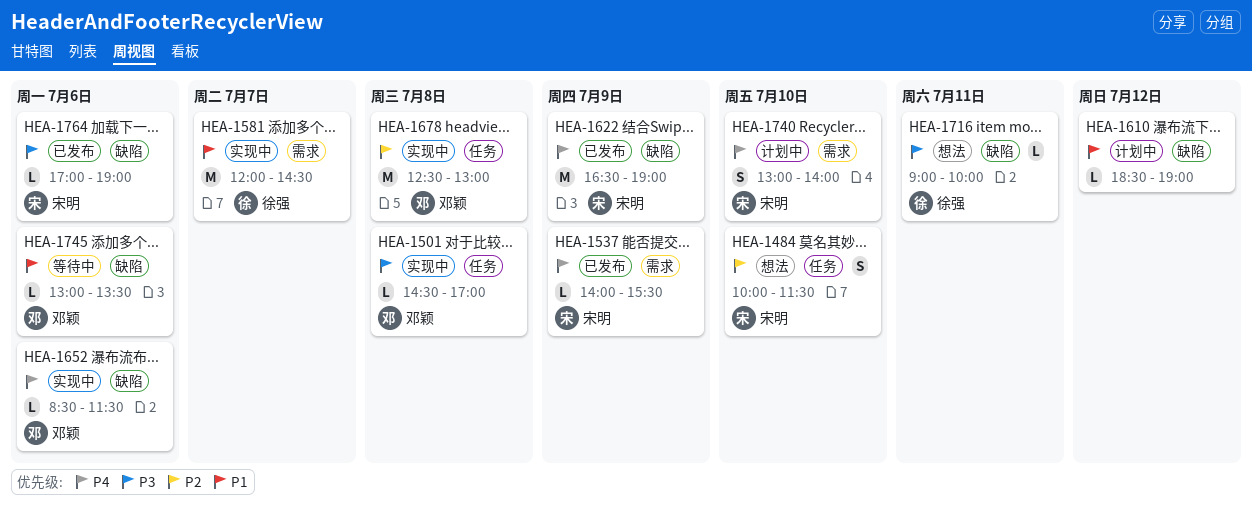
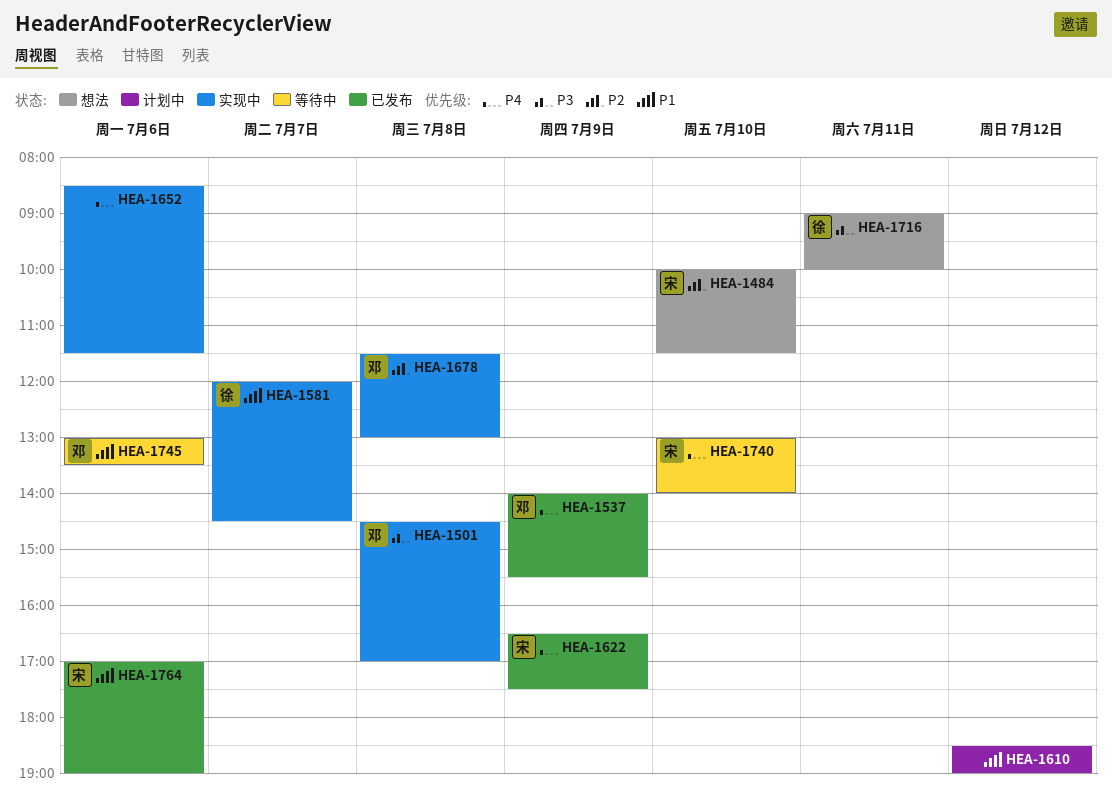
HEA-1537, owner: 宋明 -> 邓颖
HEA-1622, ends: 19:00 -> 17:30
HEA-1652, owner: 邓颖 -> none
HEA-1678, begins: 12:30 -> 11:30
HEA-1740, status: 计划中 -> 等待中
HEA-1764, priority: P3 -> P1

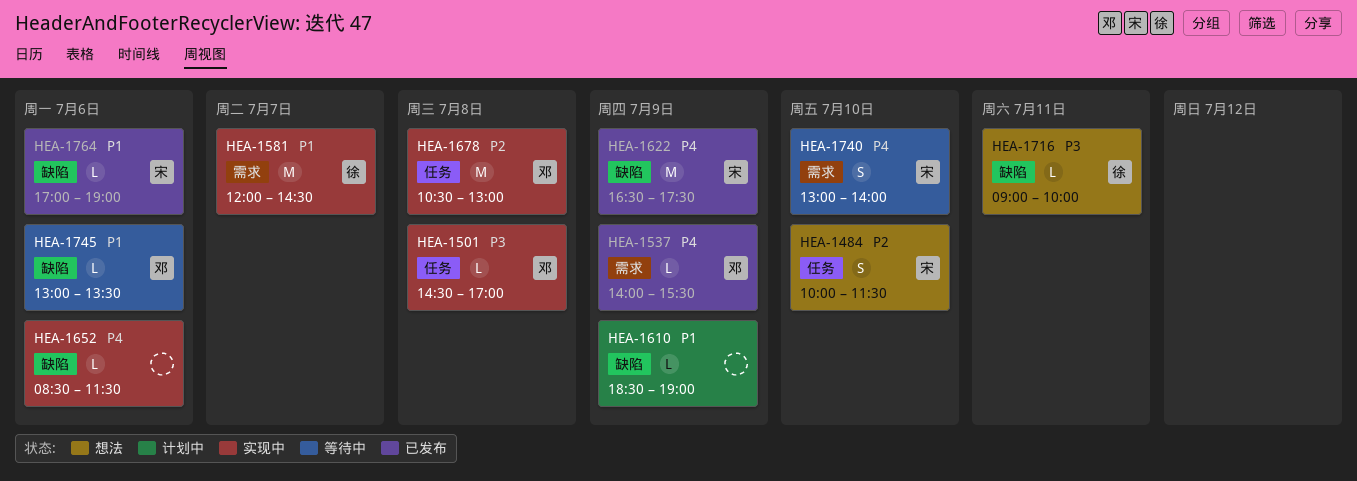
HEA-1610, day: Jul 12 -> Jul 9
HEA-1678, begins: 11:30 -> 10:30

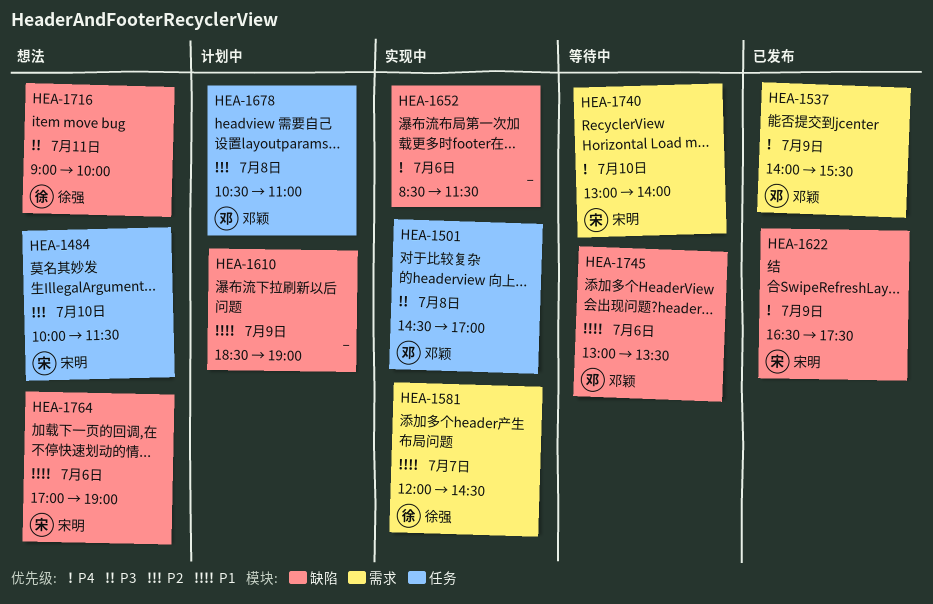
HEA-1678, status: 实现中 -> 计划中
HEA-1678, ends: 13:00 -> 11:00
HEA-1764, status: 已发布 -> 想法

